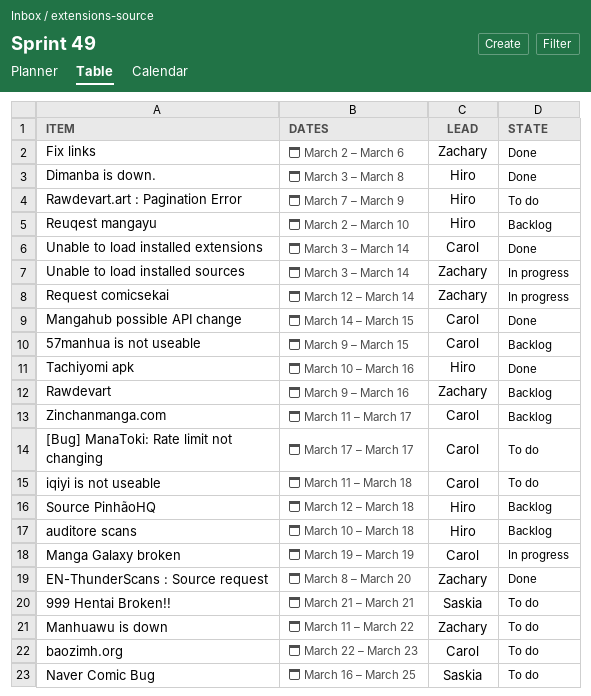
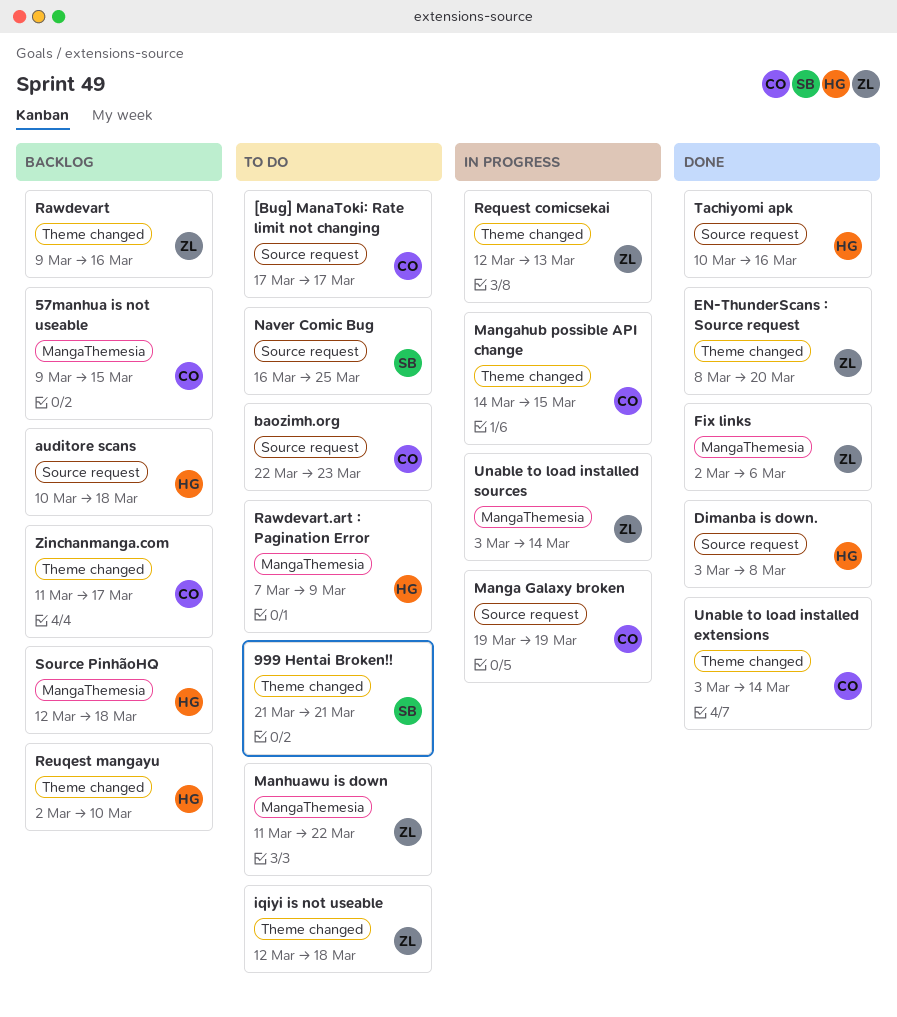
iqiyi is not useable, owner: Carol -> Zachary
iqiyi is not useable, start: Mar 11 -> Mar 12
Mangahub possible API change, status: Done -> In progress
Request comicsekai, due: Mar 14 -> Mar 13

